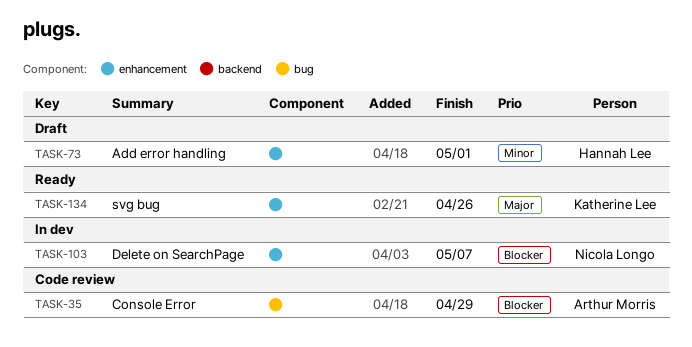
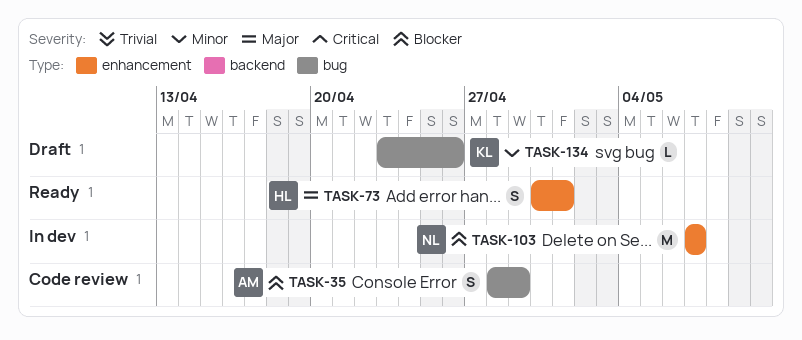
TASK-73, status: Draft -> Ready
TASK-73, priority: Minor -> Major
TASK-134, status: Ready -> Draft
TASK-134, priority: Major -> Minor
TASK-134, label: enhancement -> bug

